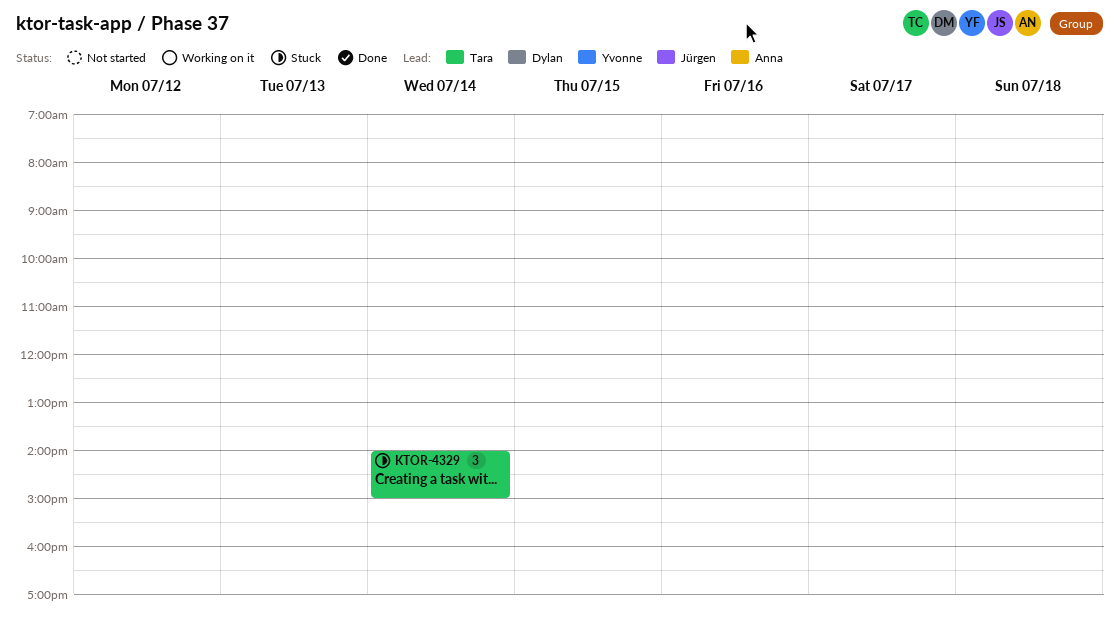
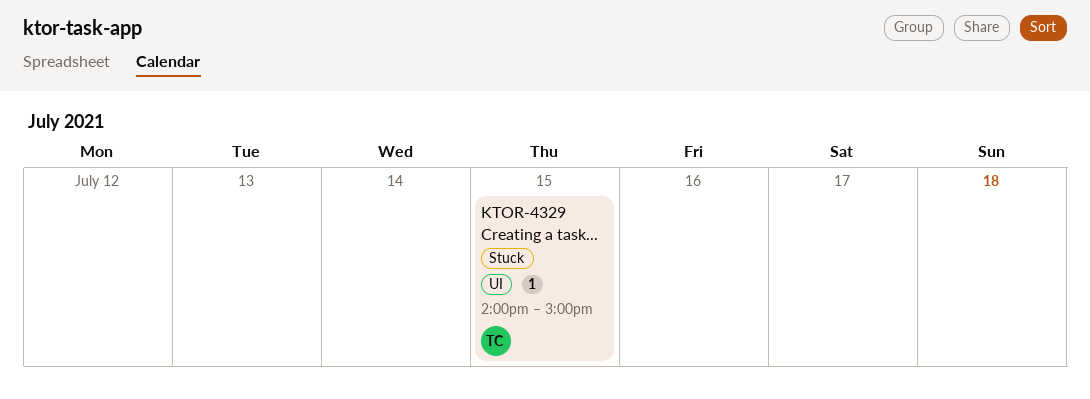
KTOR-4329, estimate: 3 -> 1
KTOR-4329, day: Jul 14 -> Jul 15

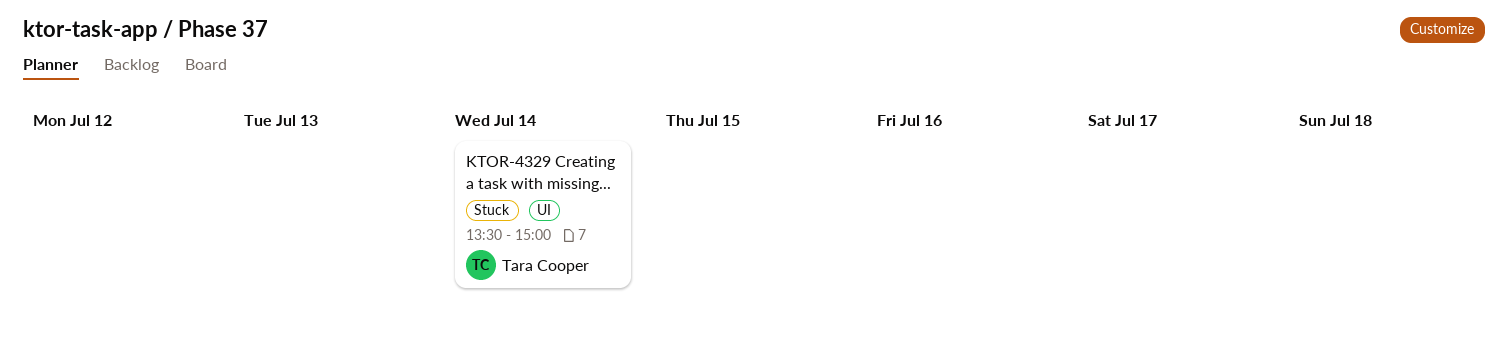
KTOR-4329, day: Jul 15 -> Jul 14
KTOR-4329, begins: 14:00 -> 13:30

